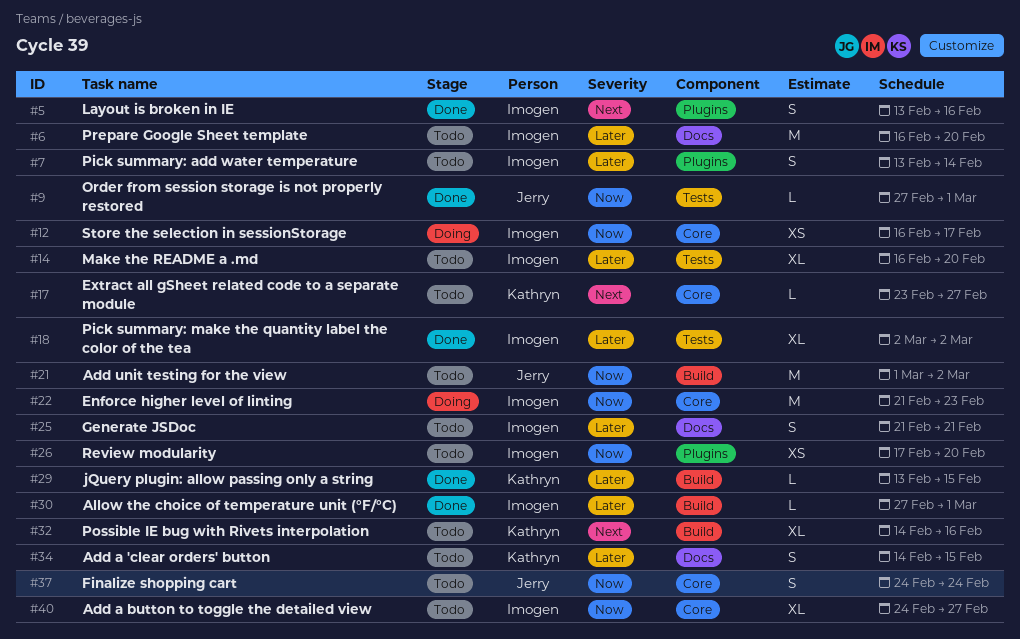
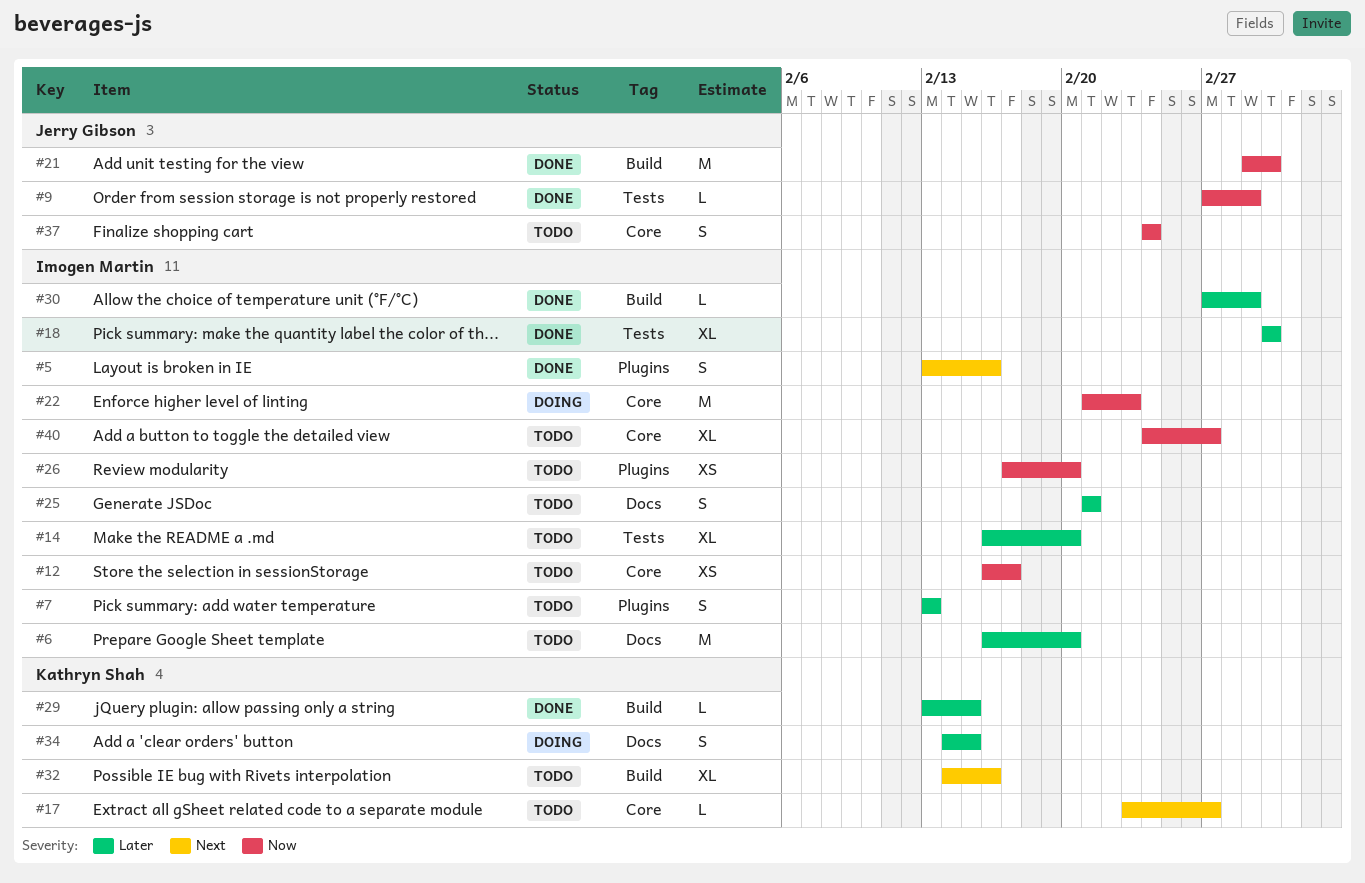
#7, due: Feb 14 -> Feb 13
#12, status: Doing -> Todo
#21, status: Todo -> Done
#34, status: Todo -> Doing

